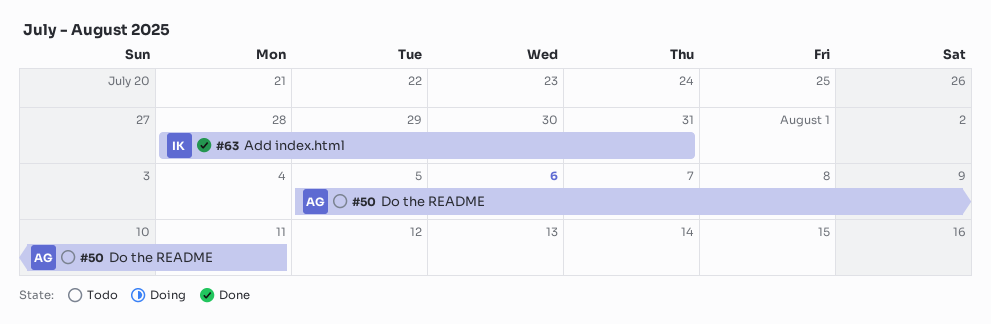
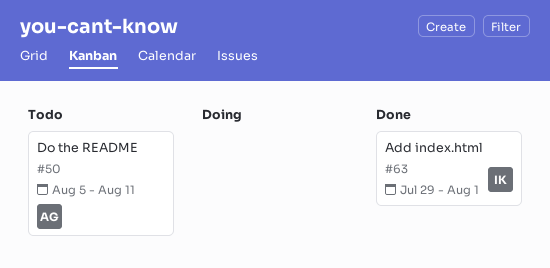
#63, start: Jul 28 -> Jul 29
#63, due: Jul 31 -> Aug 1

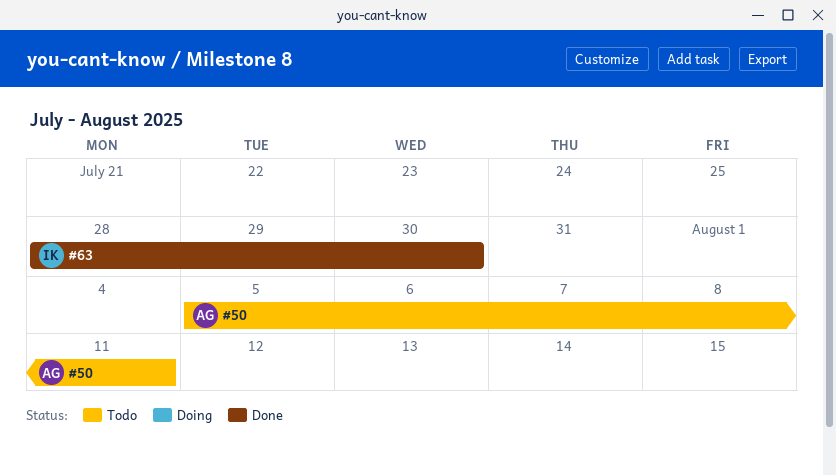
#63, start: Jul 29 -> Jul 28
#63, due: Aug 1 -> Jul 30

